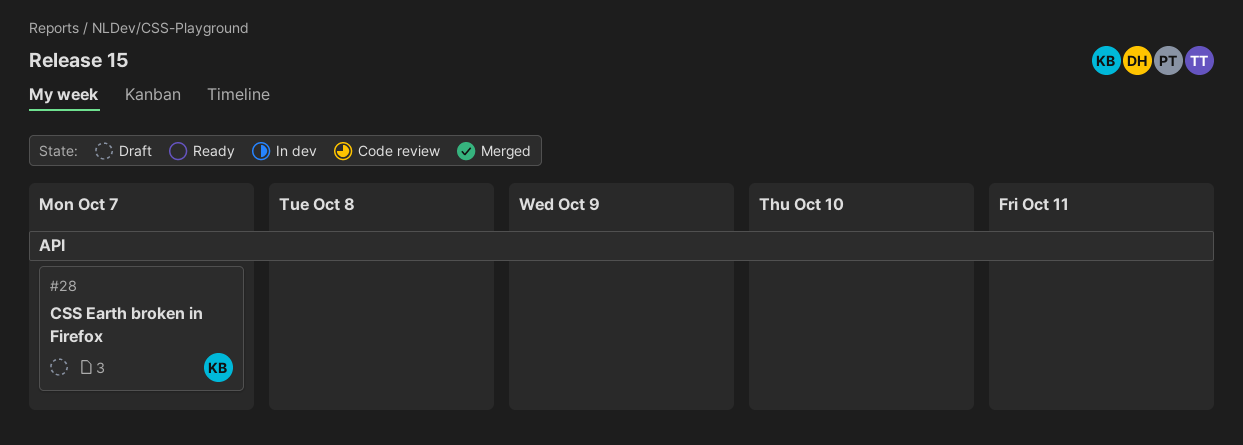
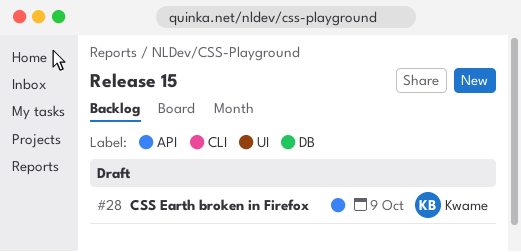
#28, due: Oct 7 -> Oct 9

